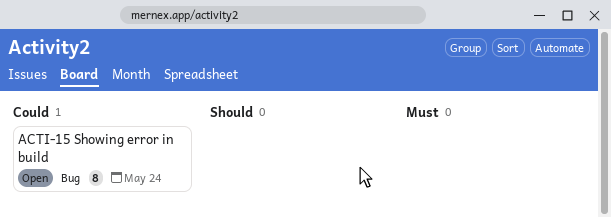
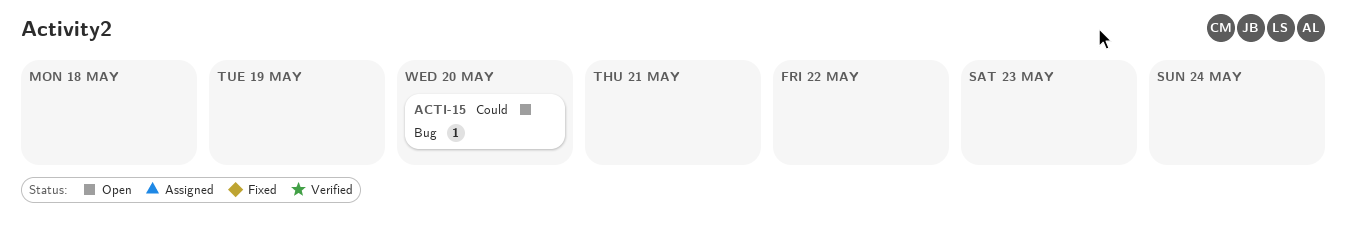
ACTI-15, estimate: 8 -> 1
ACTI-15, due: May 24 -> May 20

